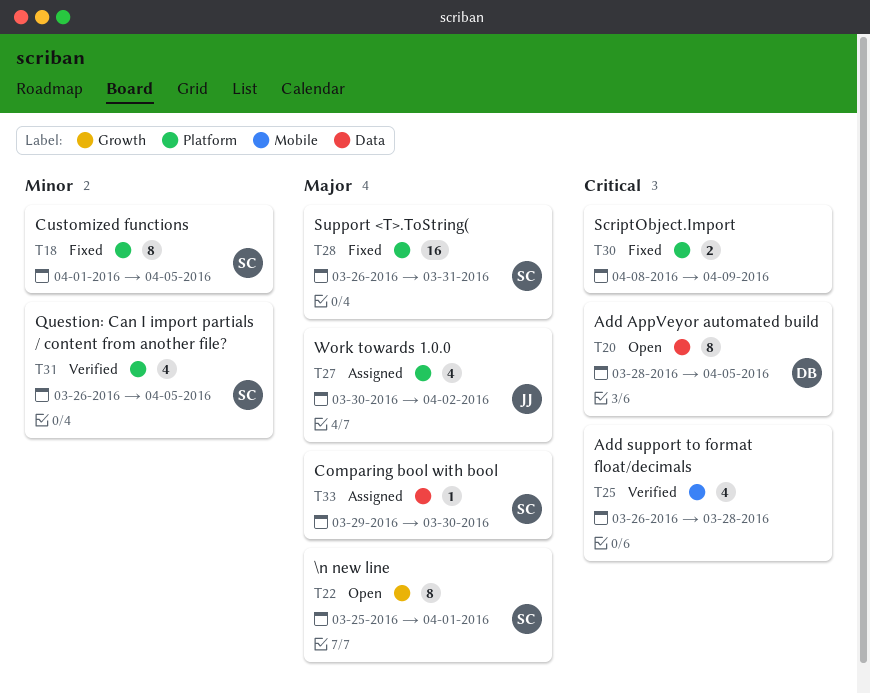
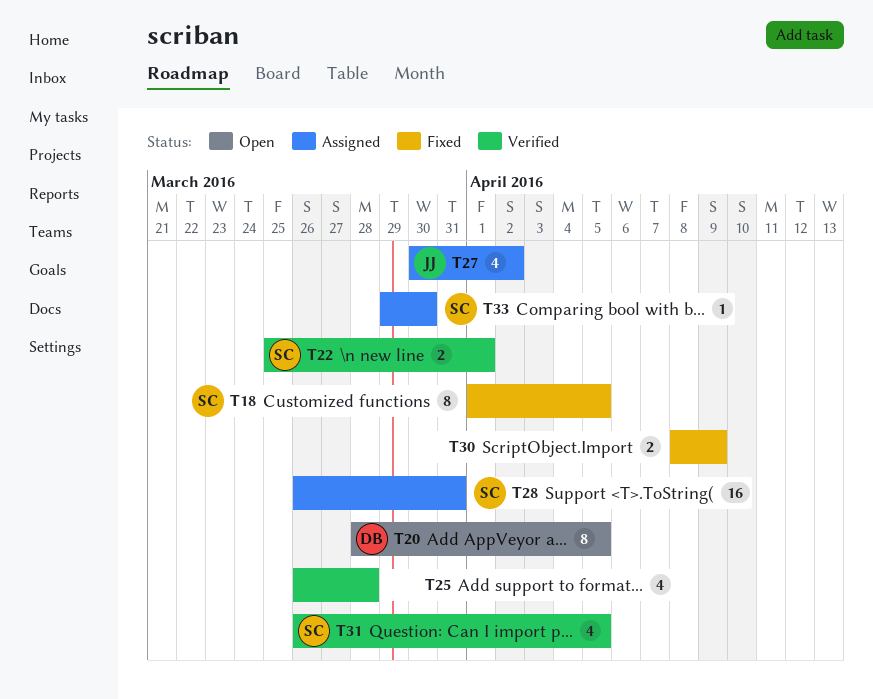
T22, status: Open -> Verified
T22, estimate: 8 -> 2
T28, status: Fixed -> Assigned

